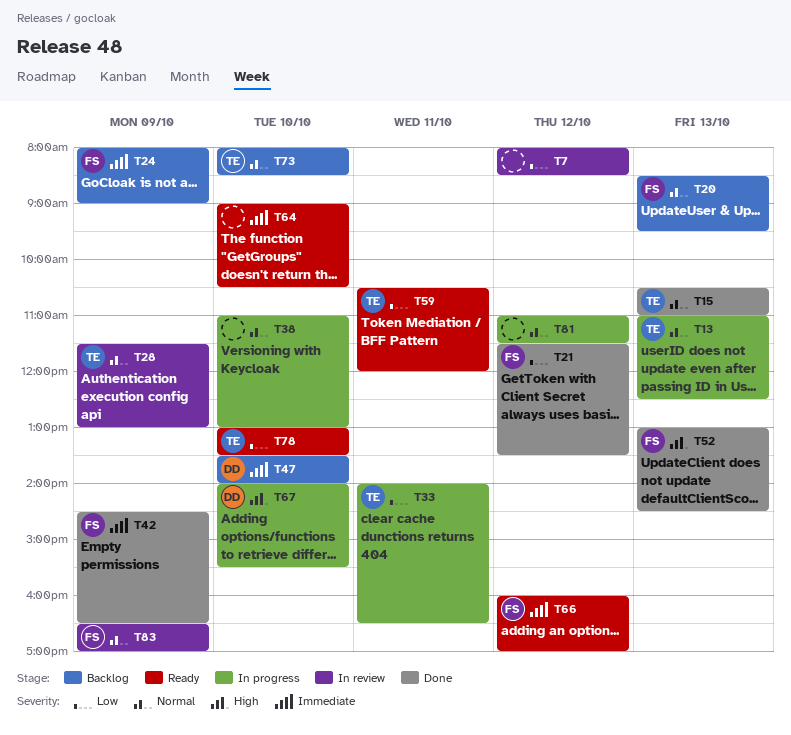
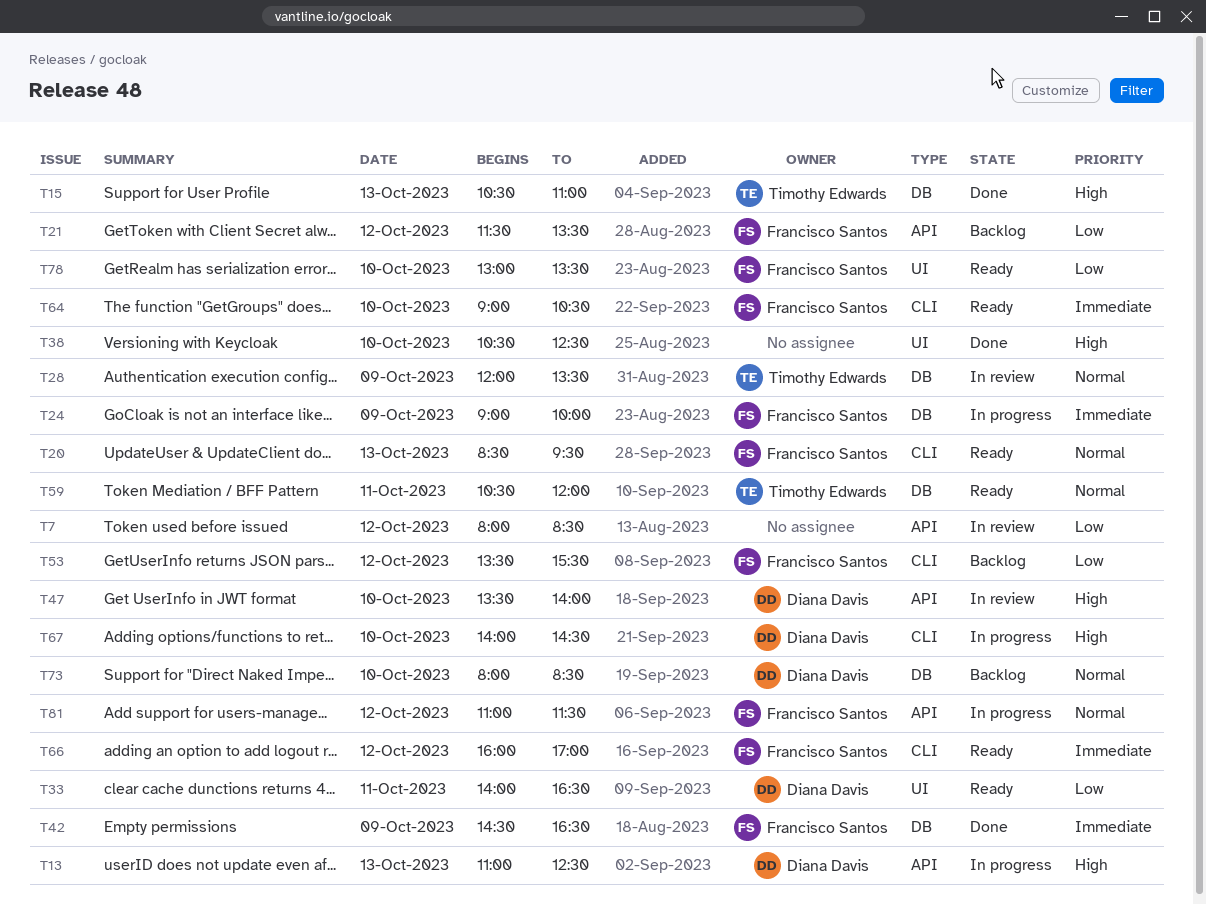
T13, owner: Timothy Edwards -> Diana Davis
T13, priority: Normal -> High
T15, priority: Normal -> High
T20, status: Backlog -> Ready
T21, status: Done -> Backlog
T24, status: Backlog -> In progress
T24, begins: 08:00 -> 09:00
T24, ends: 09:00 -> 10:00
T28, begins: 11:30 -> 12:00
T28, ends: 13:00 -> 13:30
T33, status: In progress -> Ready
T33, owner: Timothy Edwards -> Diana Davis
T38, status: In progress -> Done
T38, priority: Normal -> High
T38, begins: 11:00 -> 10:30
T38, ends: 13:00 -> 12:30
T47, status: Backlog -> In review
T47, priority: Immediate -> High
T52: present -> none
T53: none -> present
T59, priority: Low -> Normal
T64, owner: none -> Francisco Santos
T67, ends: 15:30 -> 14:30
T73, owner: Timothy Edwards -> Diana Davis
T78, owner: Timothy Edwards -> Francisco Santos
T81, owner: none -> Francisco Santos
T83: present -> none

